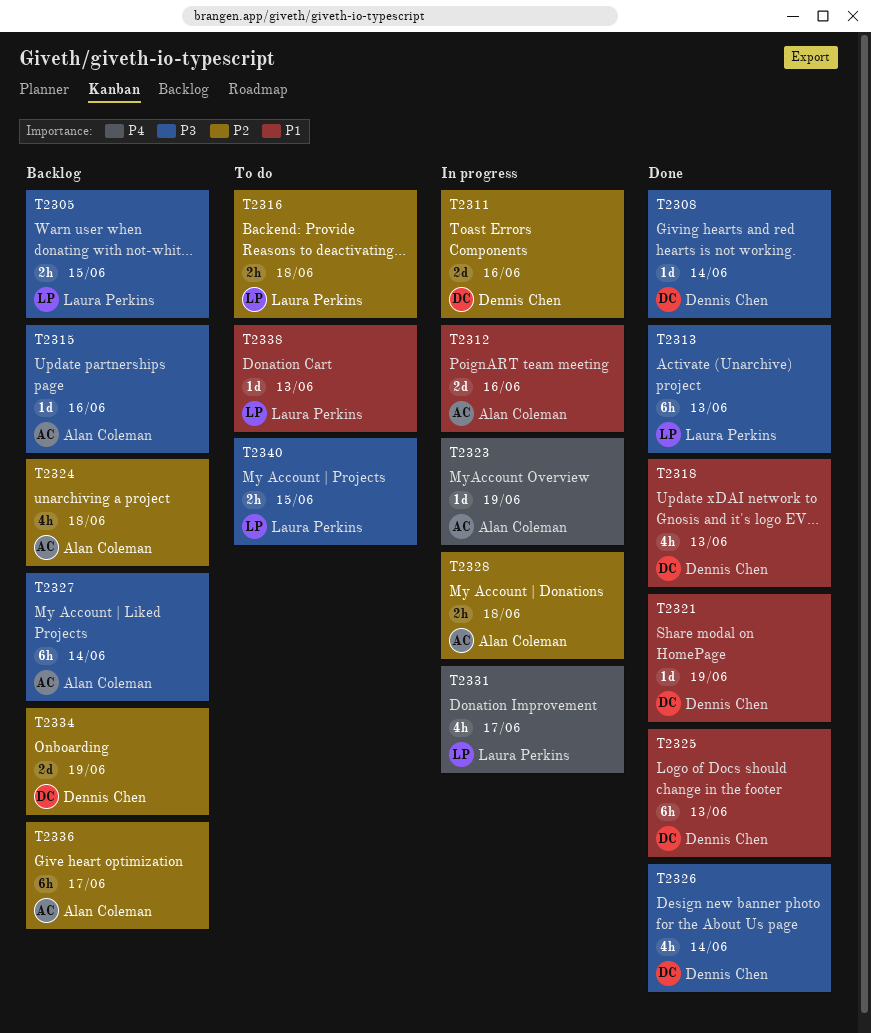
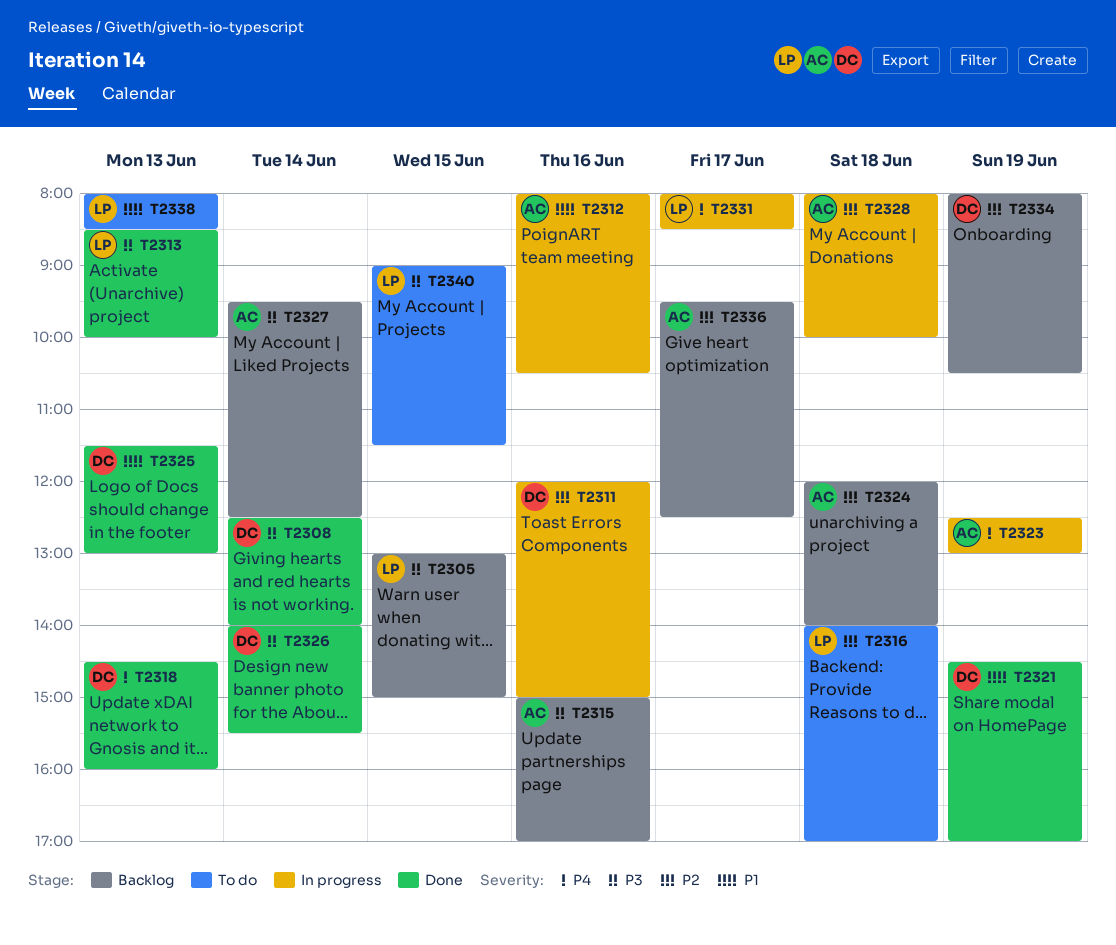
T2318, priority: P1 -> P4

